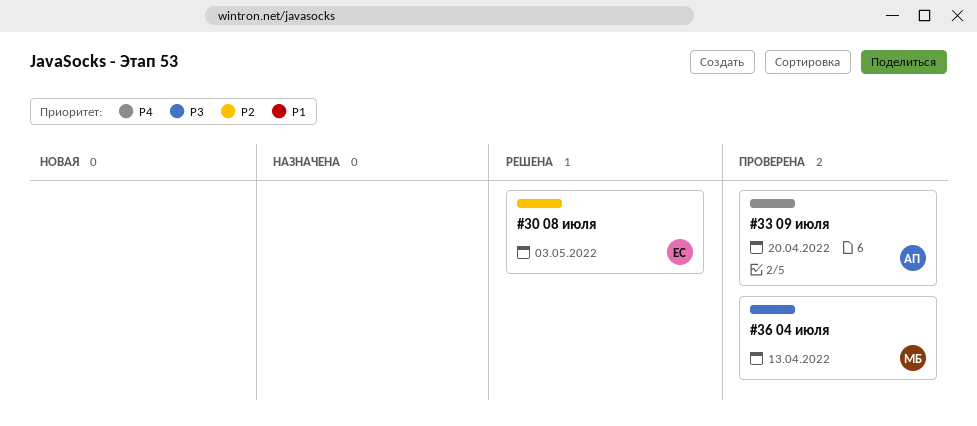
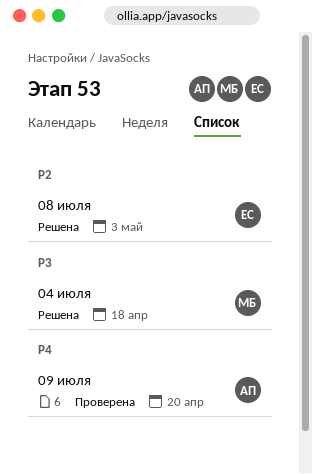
04 июля, status: Проверена -> Решена
04 июля, due: Apr 13 -> Apr 18

